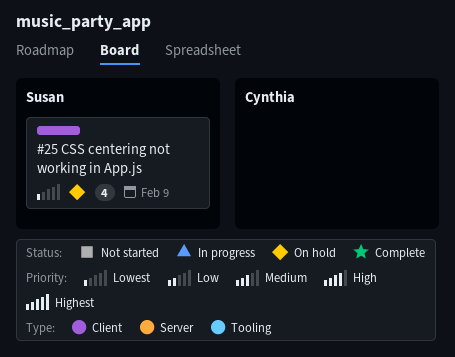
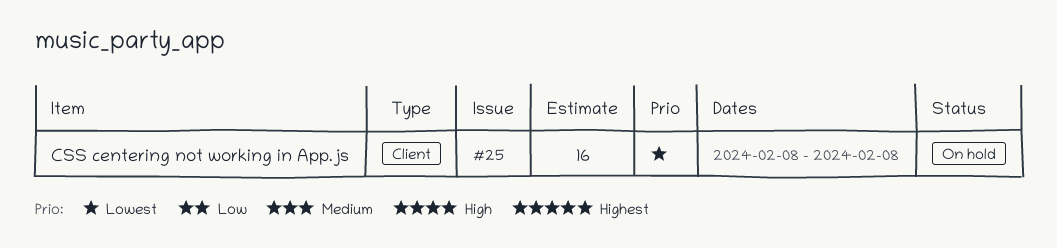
#25, estimate: 4 -> 16
#25, due: Feb 9 -> Feb 8

